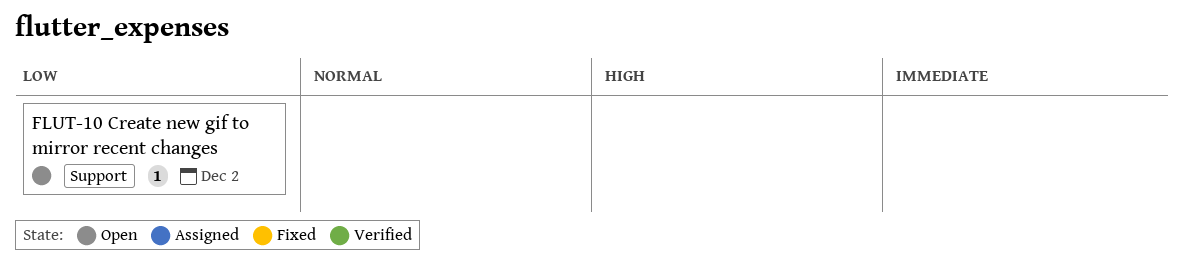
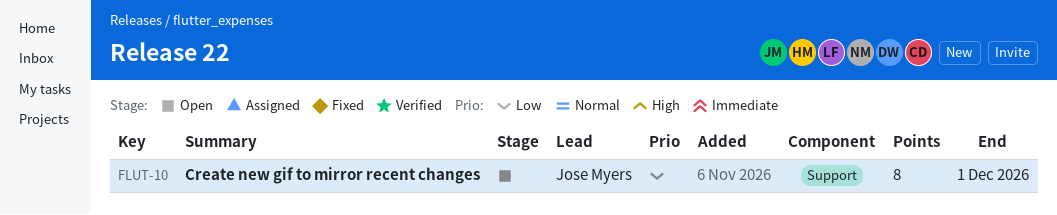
FLUT-10, estimate: 1 -> 8
FLUT-10, due: Dec 2 -> Dec 1

